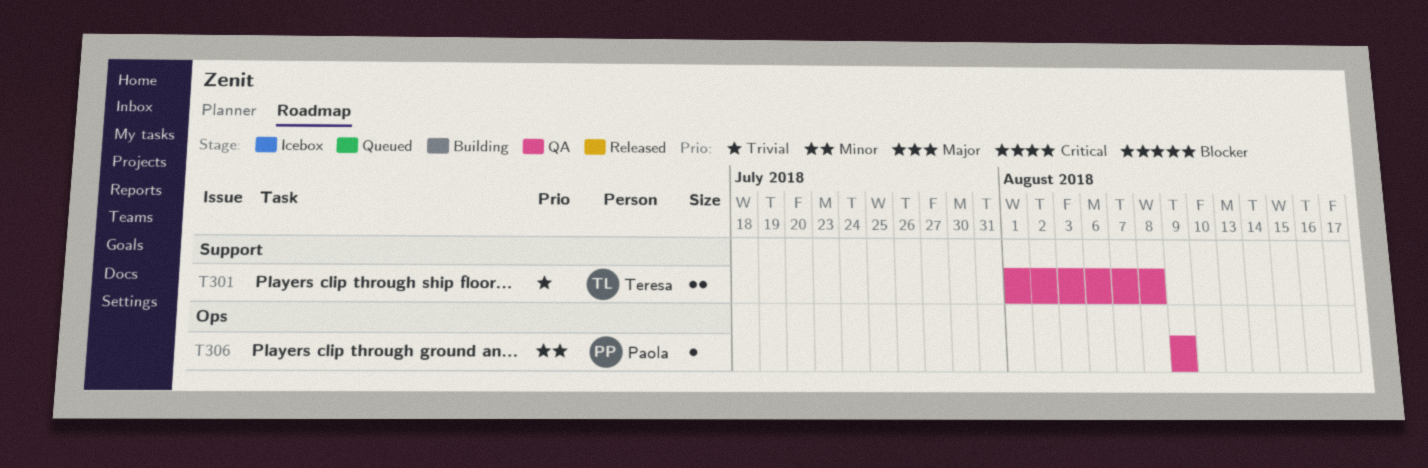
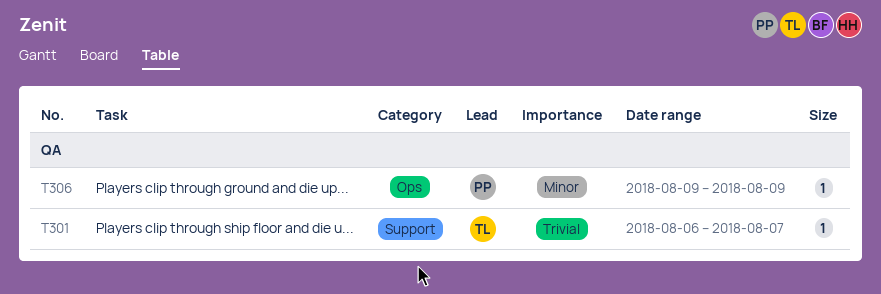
T301, estimate: 2 -> 1
T301, start: Aug 1 -> Aug 6
T301, due: Aug 8 -> Aug 7

